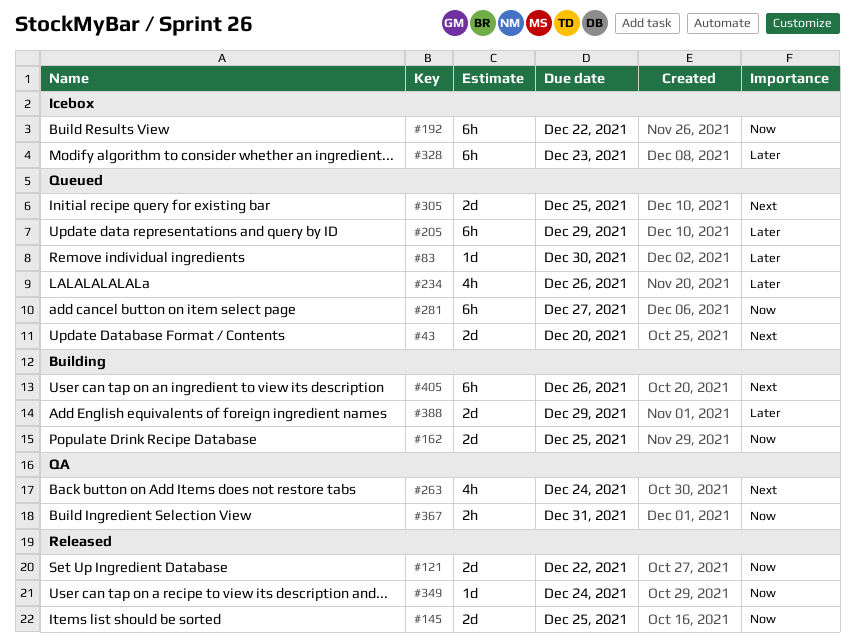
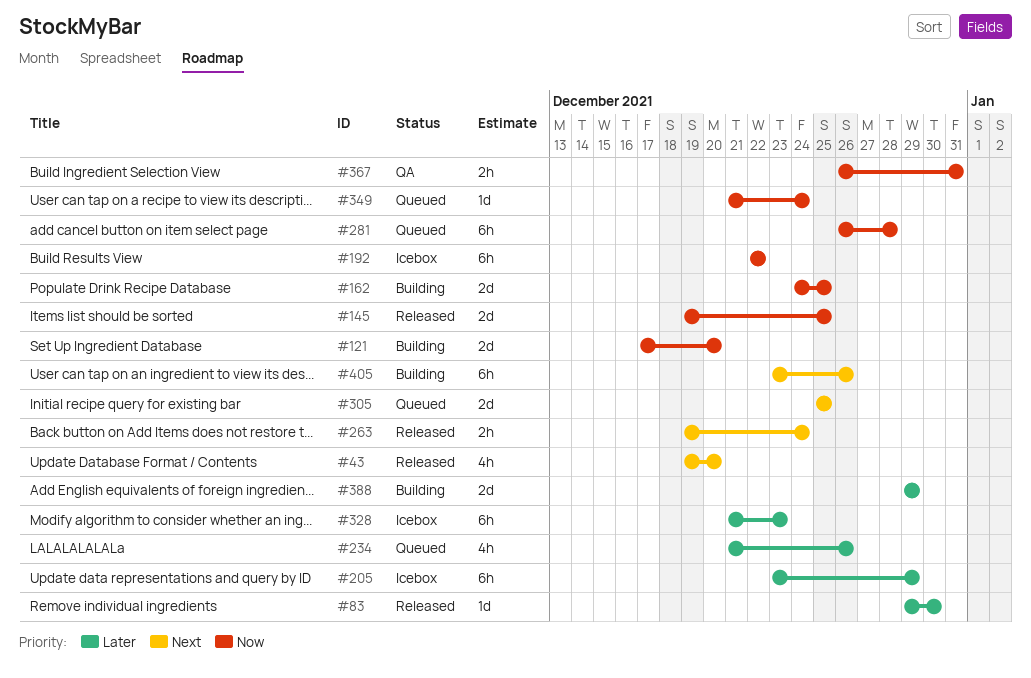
#43, status: Queued -> Released
#43, estimate: 2d -> 4h
#83, status: Queued -> Released
#121, status: Released -> Building
#121, due: Dec 22 -> Dec 20
#205, status: Queued -> Icebox
#263, status: QA -> Released
#263, estimate: 4h -> 2h
#281, due: Dec 27 -> Dec 28
#349, status: Released -> Queued

